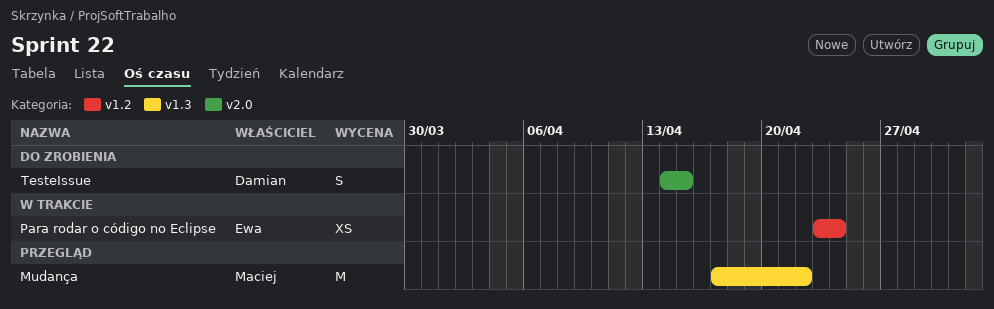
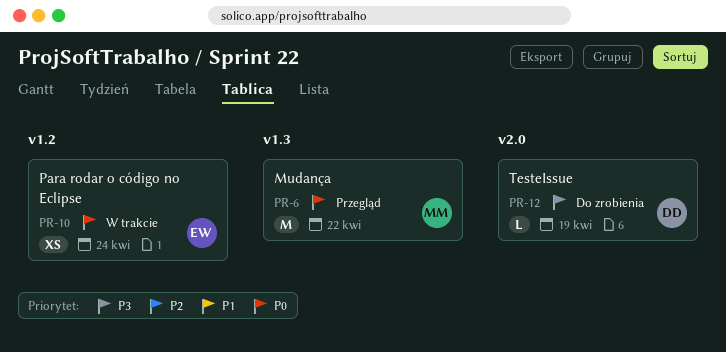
TesteIssue, estimate: S -> L
TesteIssue, due: Apr 15 -> Apr 19

